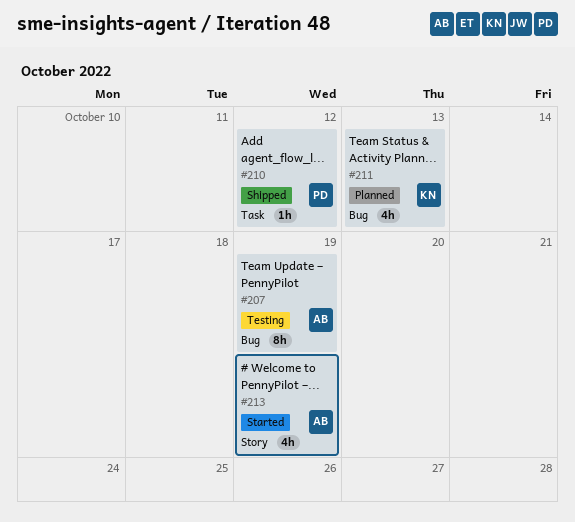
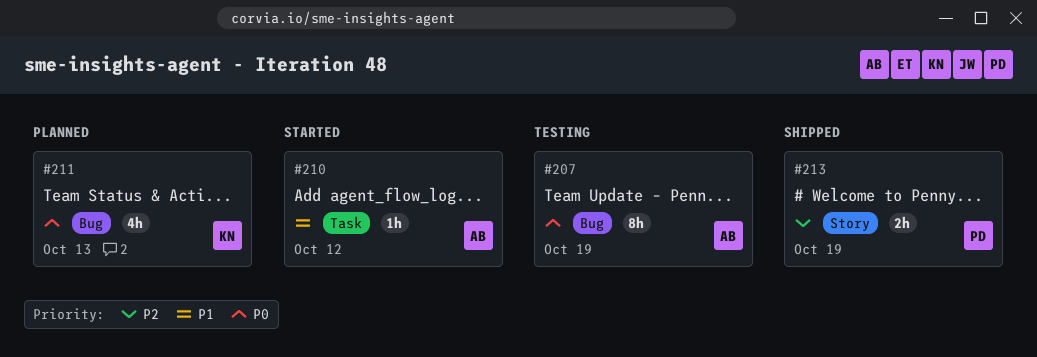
#210, status: Shipped -> Started
#210, owner: PD -> AB
#213, status: Started -> Shipped
#213, owner: AB -> PD
#213, estimate: 4h -> 2h

